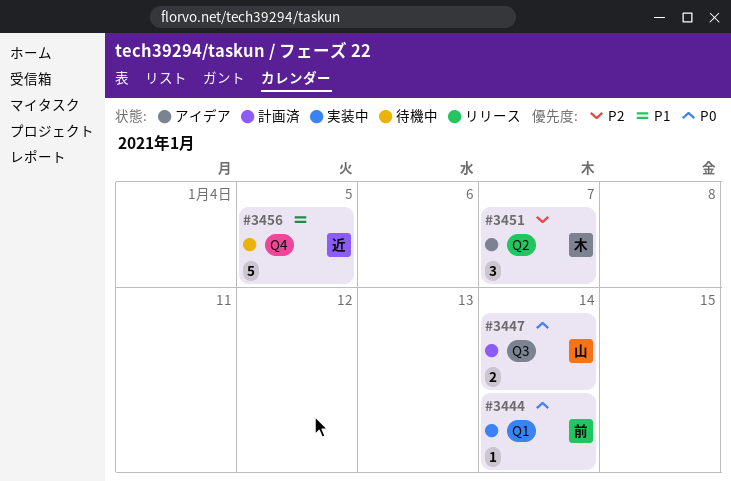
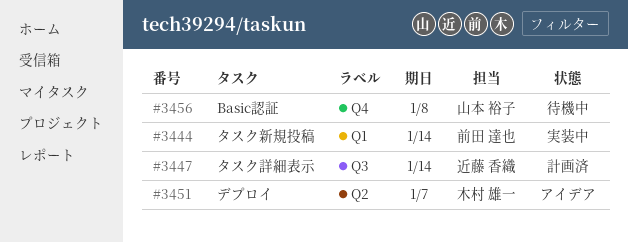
#3447, owner: 山本 裕子 -> 近藤 香織
#3456, owner: 近藤 香織 -> 山本 裕子
#3456, due: Jan 5 -> Jan 8

